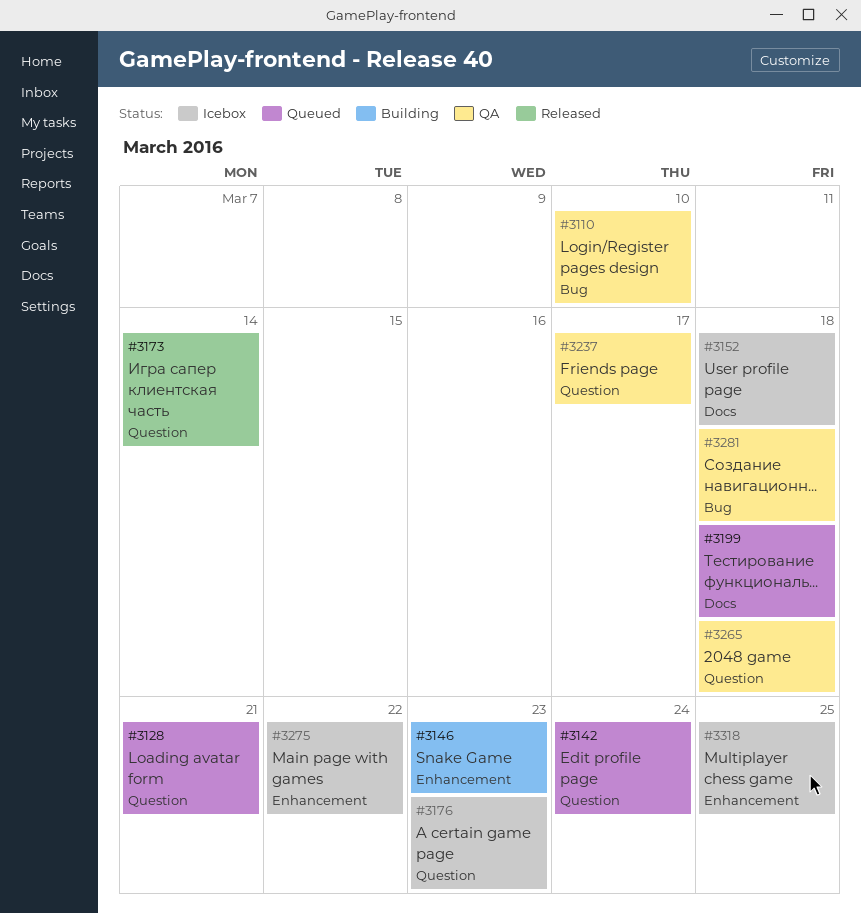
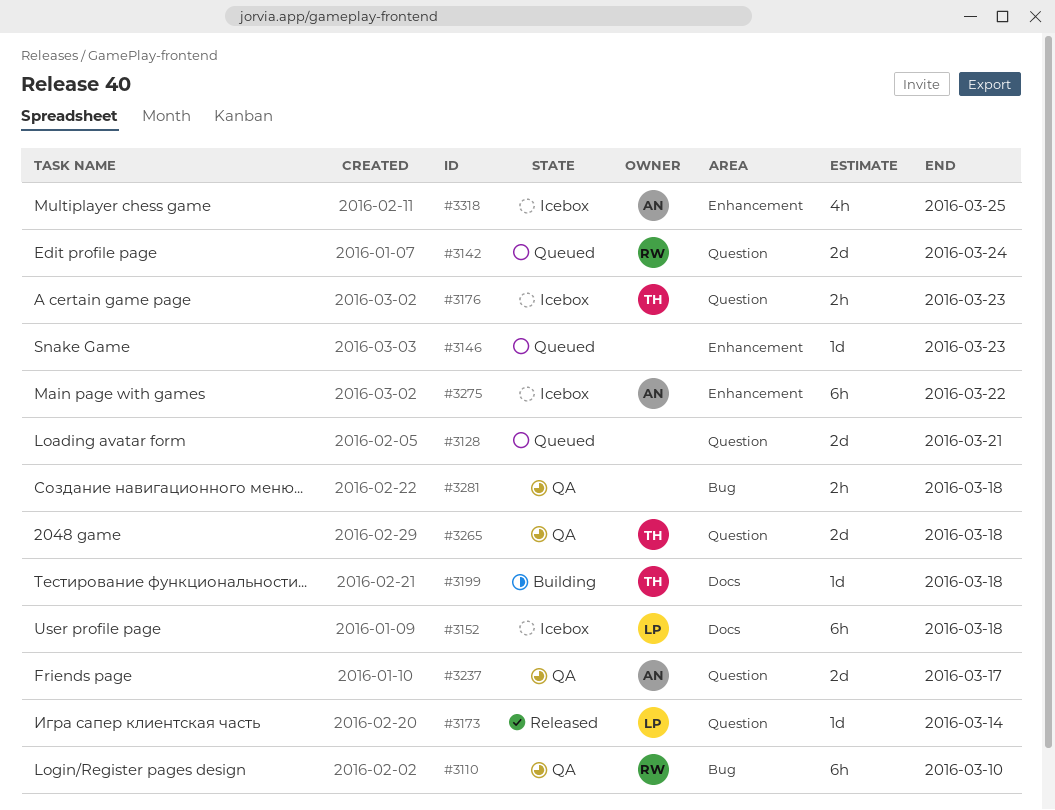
#3146, status: Building -> Queued
#3199, status: Queued -> Building

